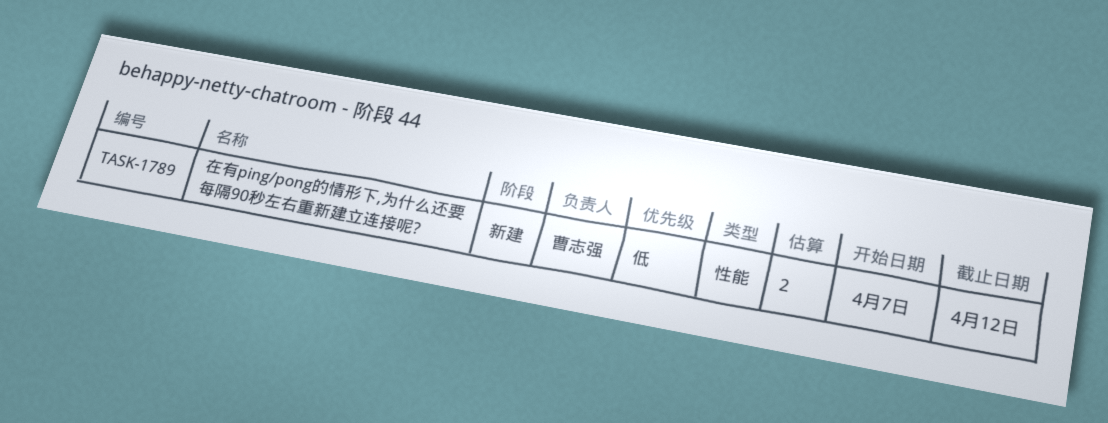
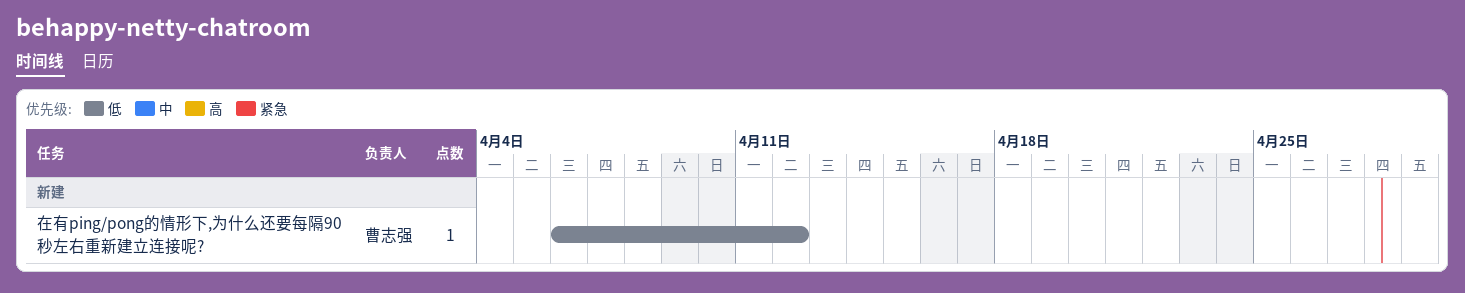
在有ping/pong的情形下,为什么还要每隔90秒左右重新建立连接呢?, estimate: 2 -> 1
在有ping/pong的情形下,为什么还要每隔90秒左右重新建立连接呢?, start: Apr 7 -> Apr 6

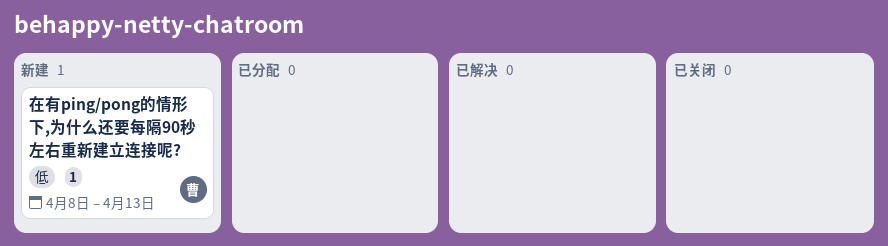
在有ping/pong的情形下,为什么还要每隔90秒左右重新建立连接呢?, start: Apr 6 -> Apr 8
在有ping/pong的情形下,为什么还要每隔90秒左右重新建立连接呢?, due: Apr 12 -> Apr 13

